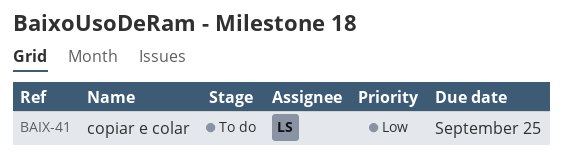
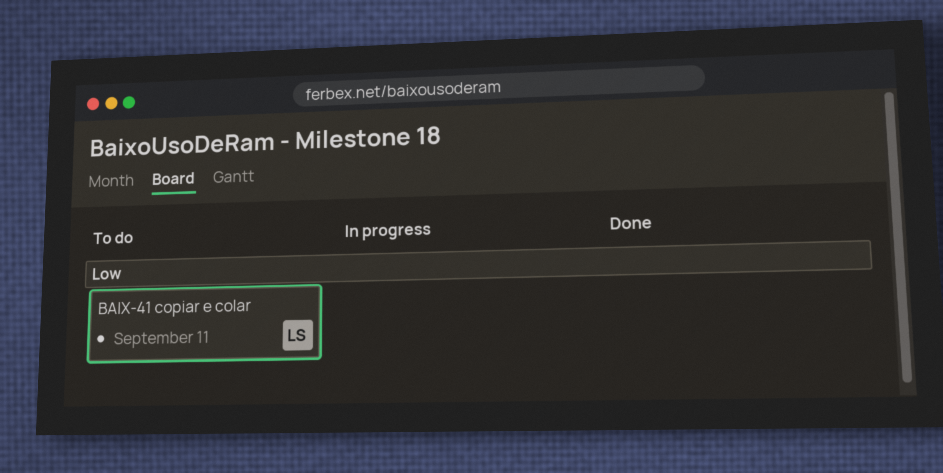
BAIX-41, due: Sep 25 -> Sep 11

